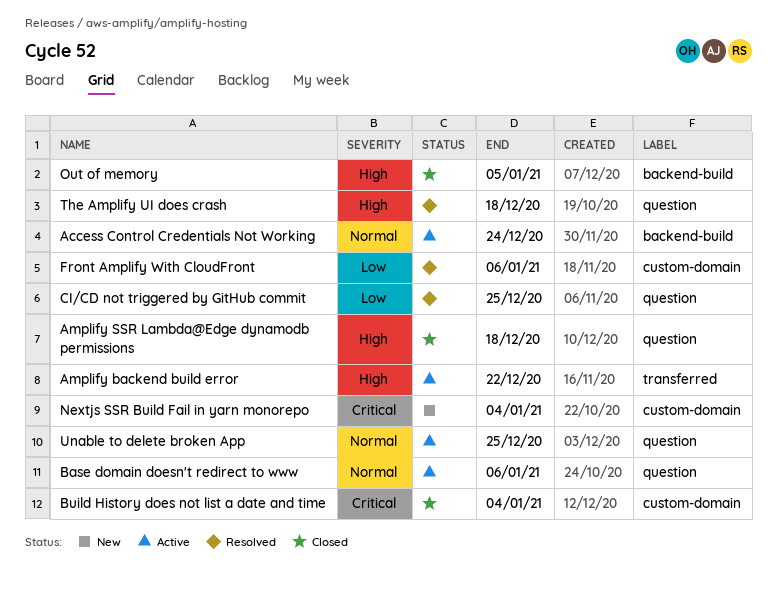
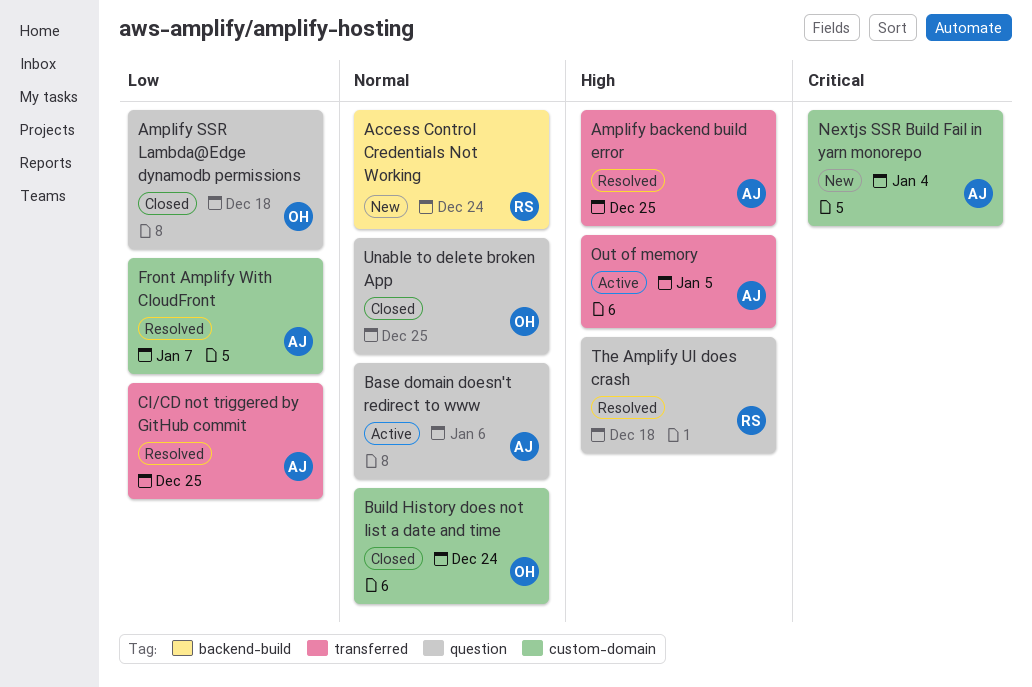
Access Control Credentials Not Working, status: Active -> New
Amplify backend build error, status: Active -> Resolved
Amplify backend build error, due: Dec 22 -> Dec 25
Amplify SSR Lambda@Edge dynamodb permissions, priority: High -> Low
Build History does not list a date and time, priority: Critical -> Normal
Build History does not list a date and time, due: Jan 4 -> Dec 24
CI/CD not triggered by GitHub commit, label: question -> transferred
Front Amplify With CloudFront, due: Jan 6 -> Jan 7
Out of memory, status: Closed -> Active
Out of memory, label: backend-build -> transferred
Unable to delete broken App, status: Active -> Closed

